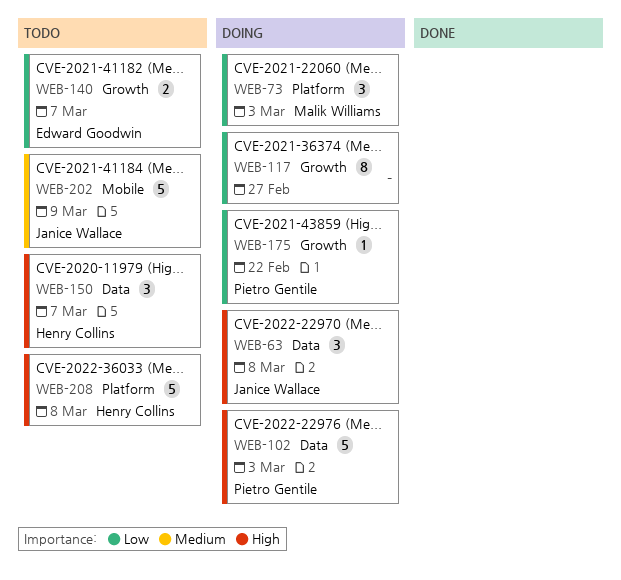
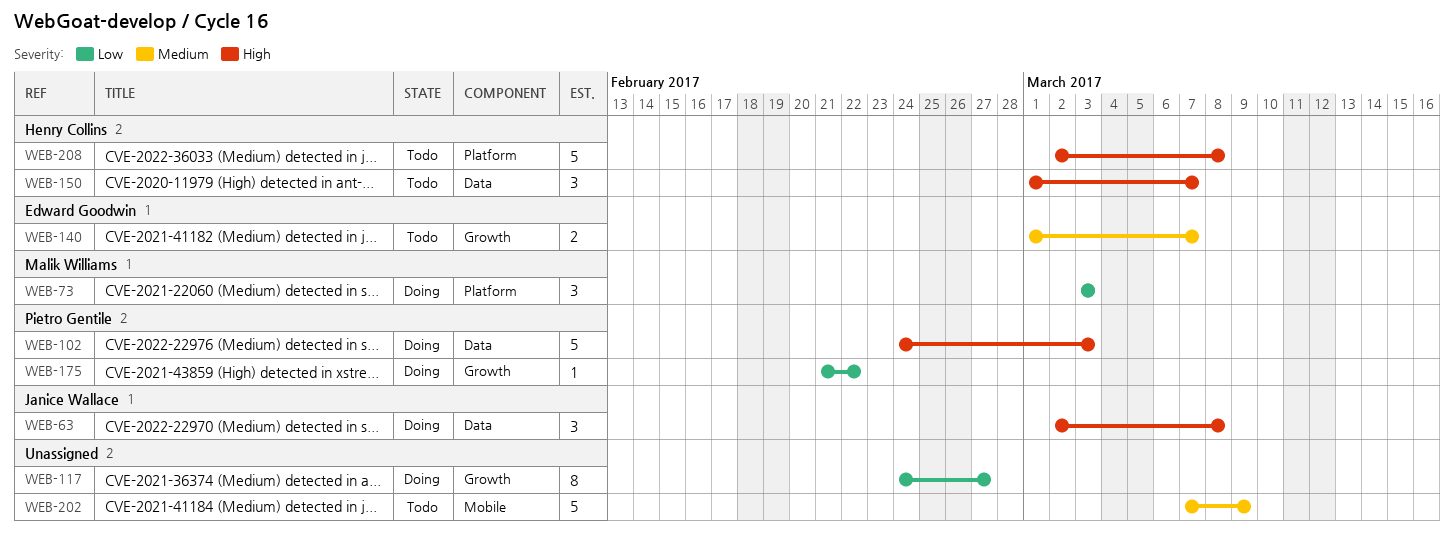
WEB-140, priority: Low -> Medium
WEB-202, owner: Janice Wallace -> none

